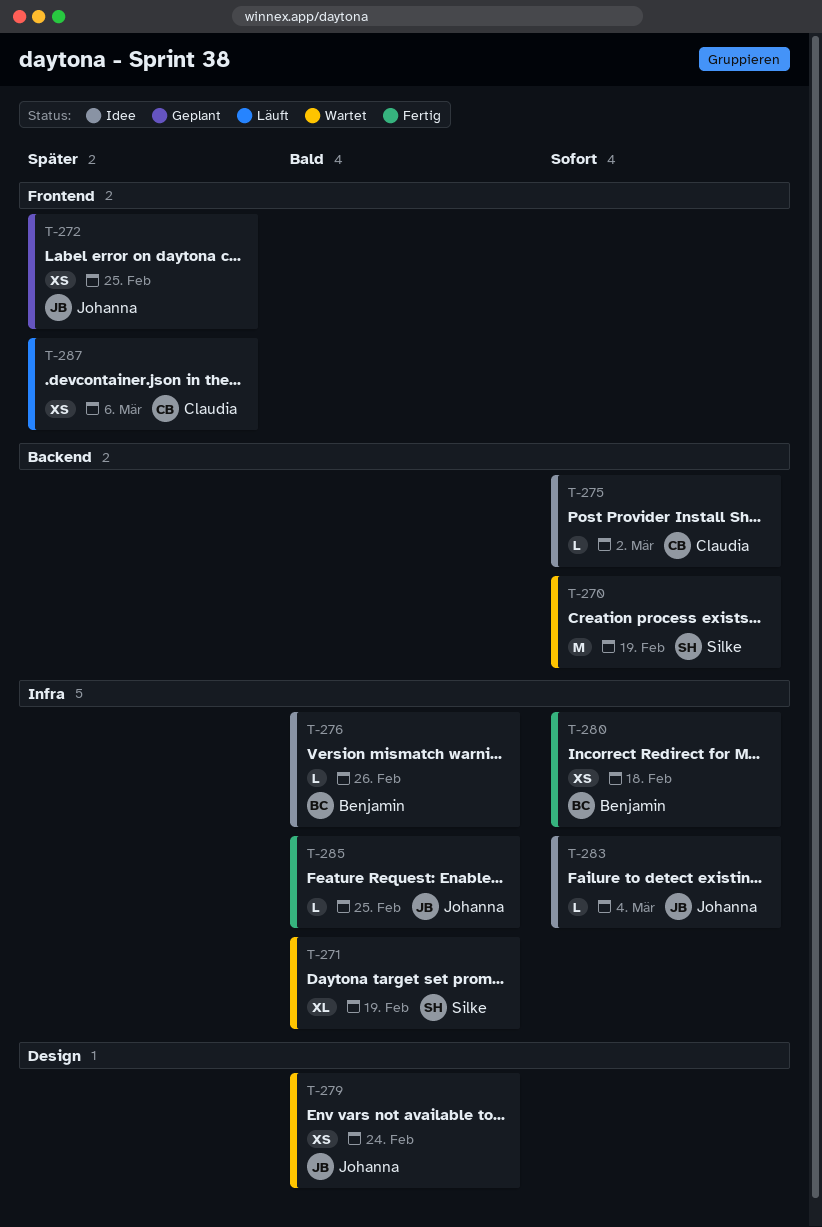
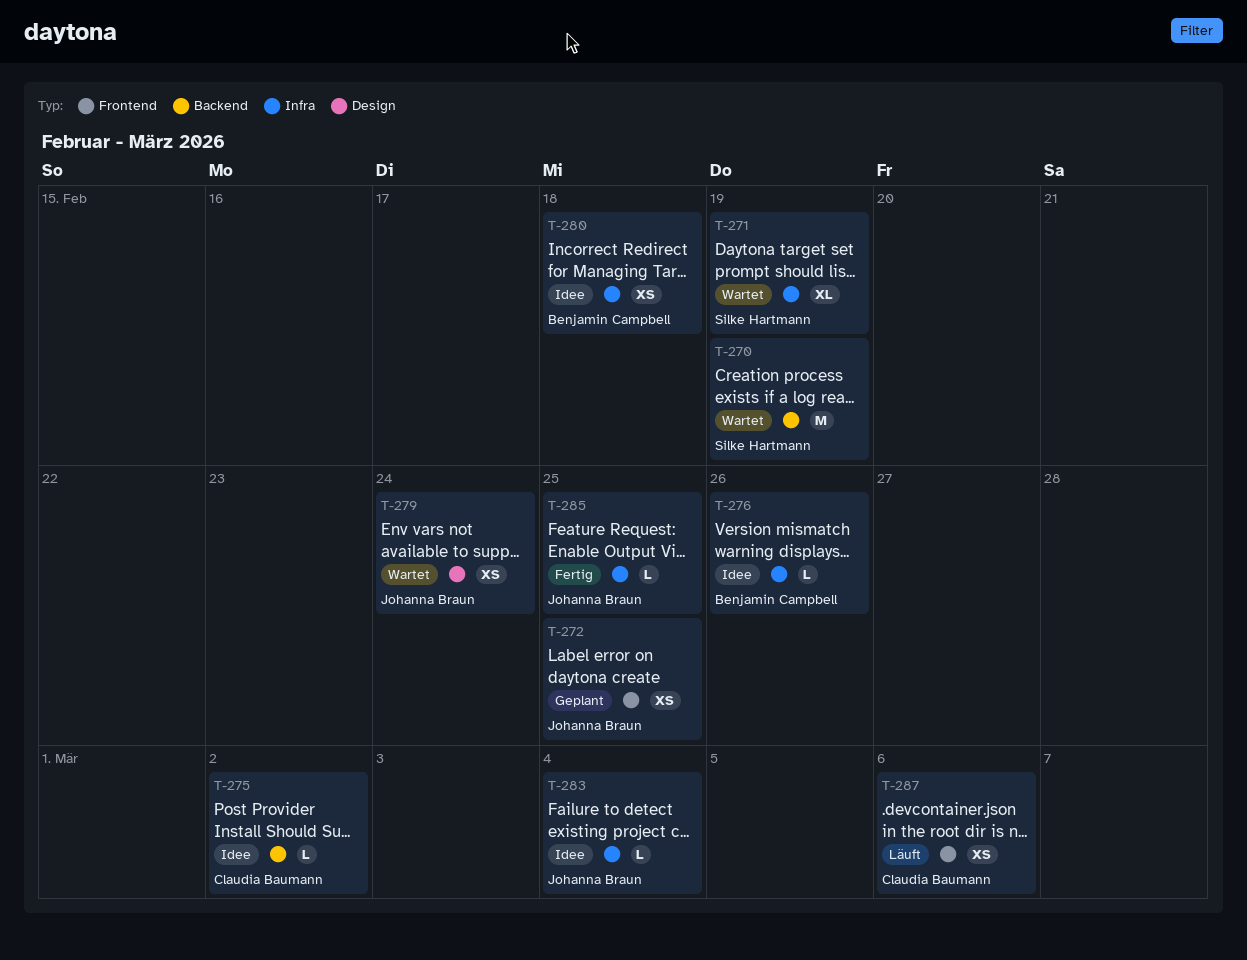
T-280, status: Fertig -> Idee

